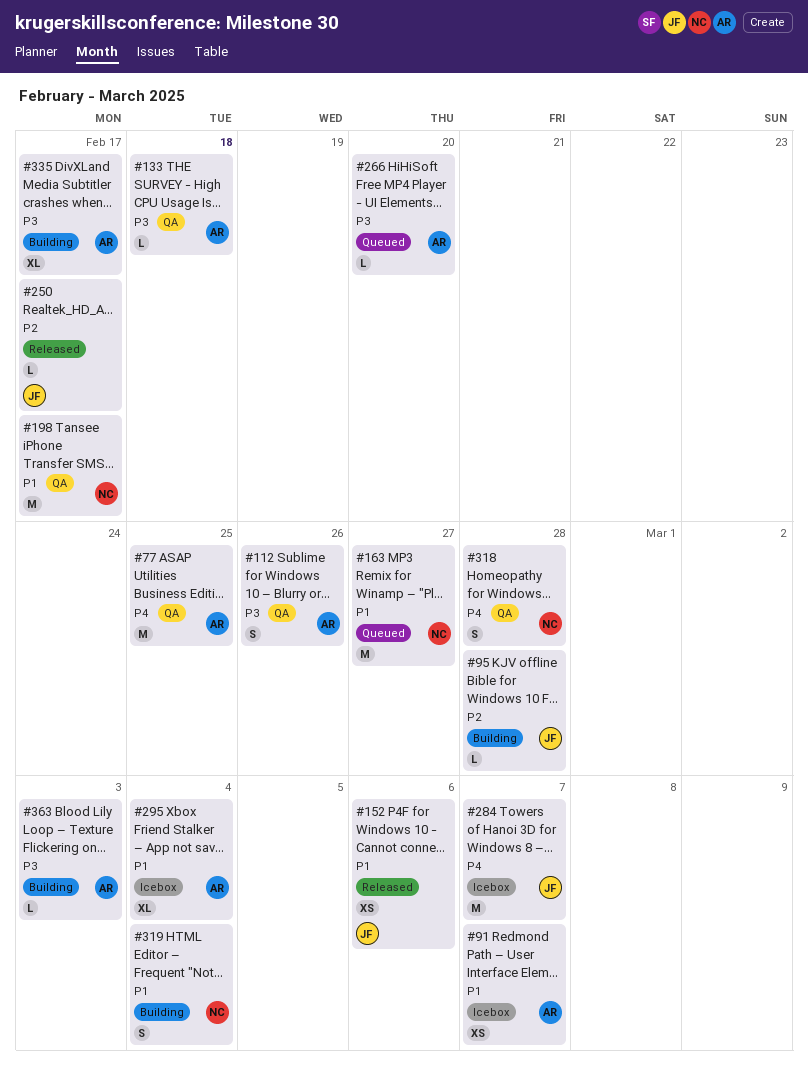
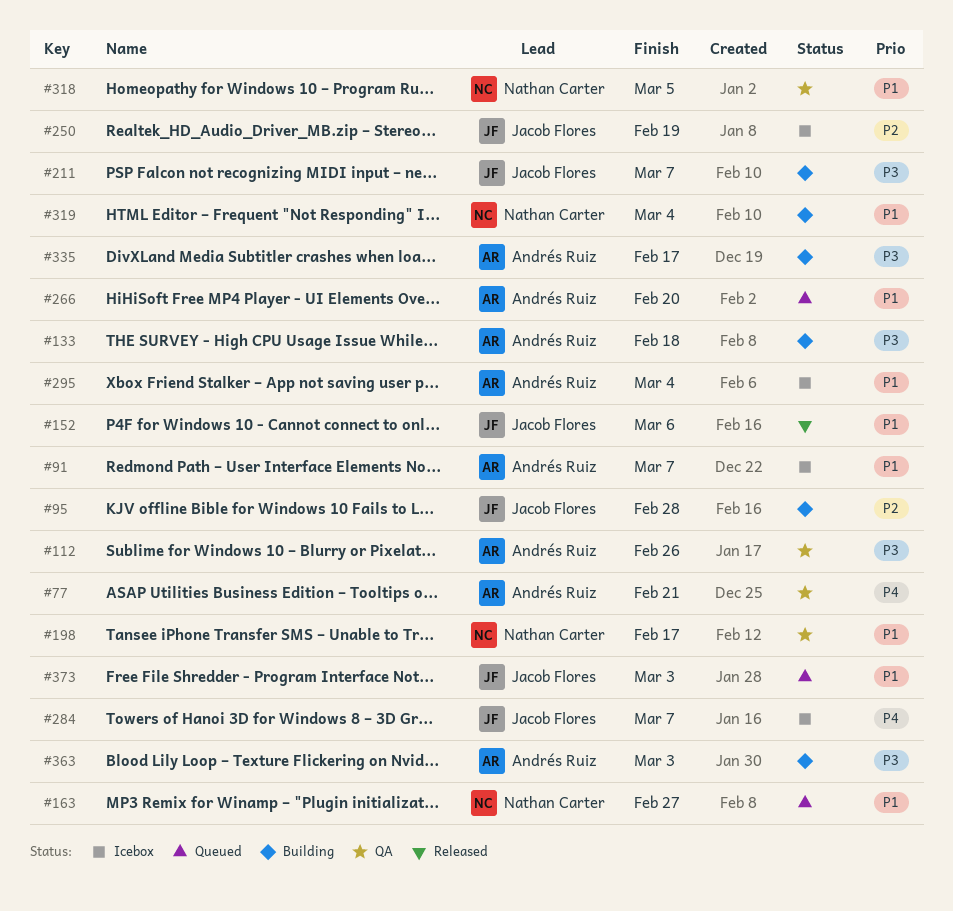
#77, due: Feb 25 -> Feb 21
#133, status: QA -> Building
#211: none -> present
#250, status: Released -> Icebox
#250, due: Feb 17 -> Feb 19
#266, priority: P3 -> P1
#318, priority: P4 -> P1
#318, due: Feb 28 -> Mar 5
#373: none -> present

